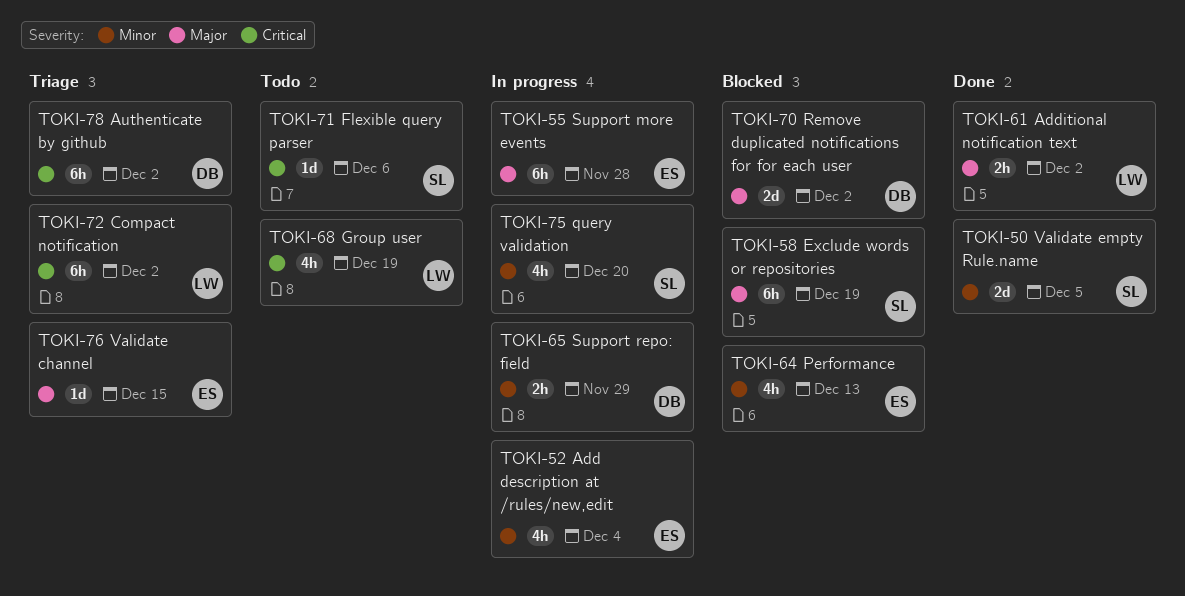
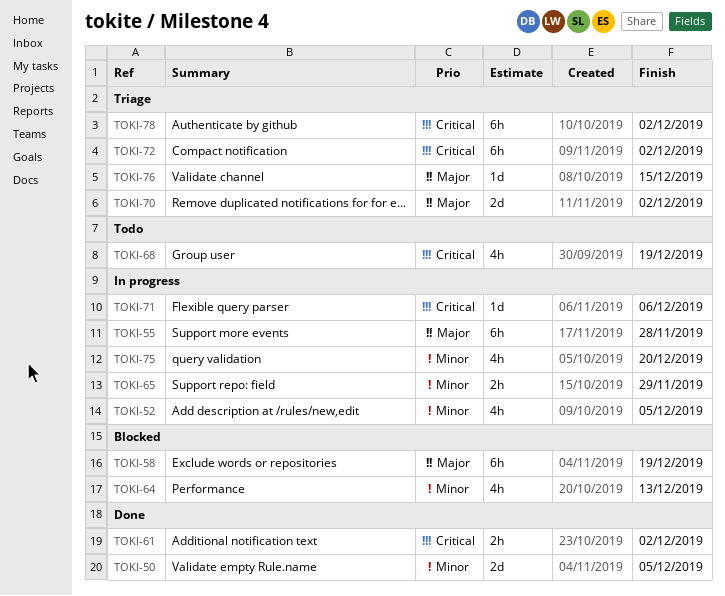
TOKI-52, due: Dec 4 -> Dec 5
TOKI-61, priority: Major -> Critical
TOKI-70, status: Blocked -> Triage
TOKI-71, status: Todo -> In progress

